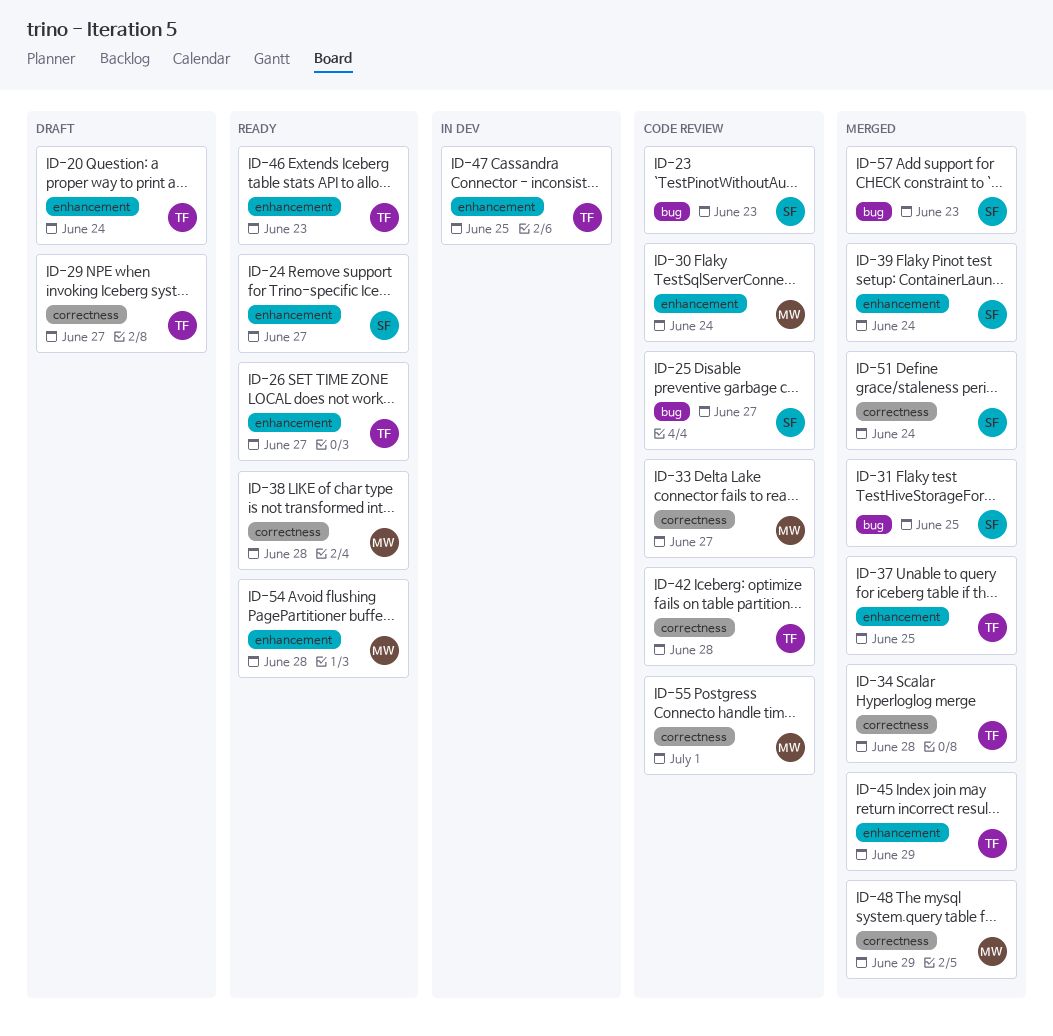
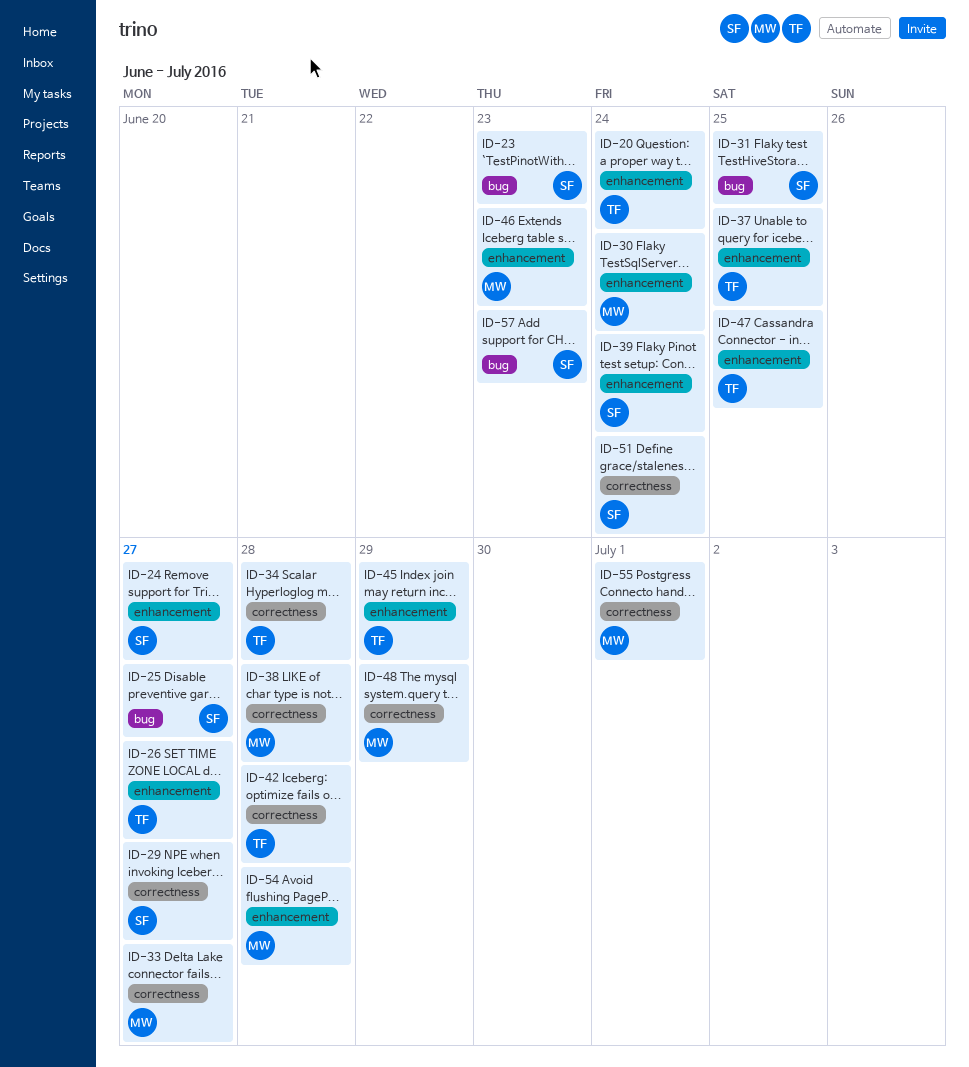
ID-29, owner: TF -> SF
ID-46, owner: TF -> MW

